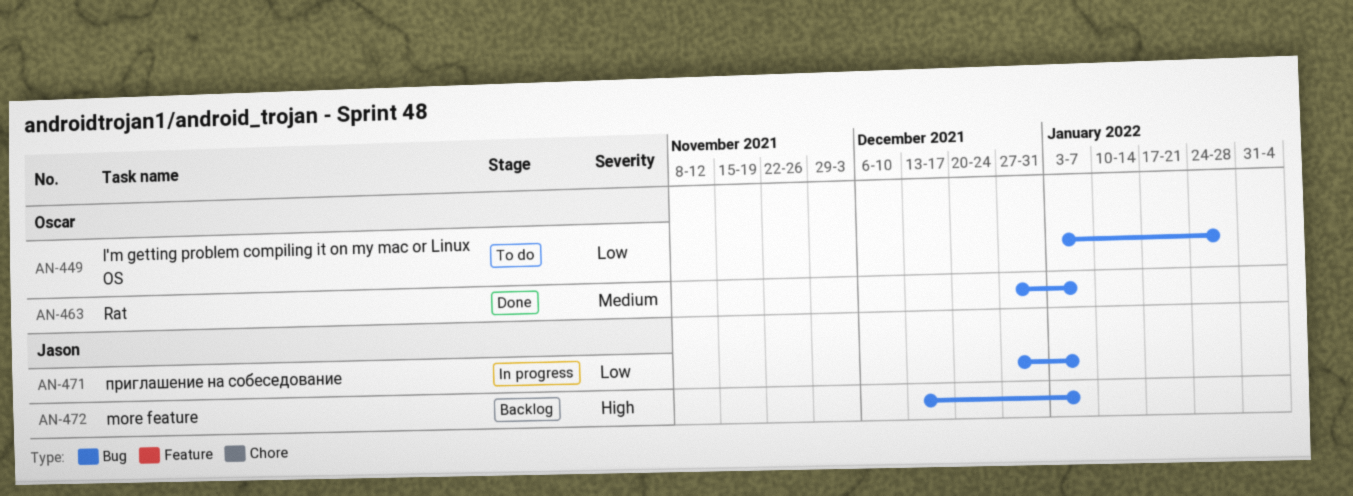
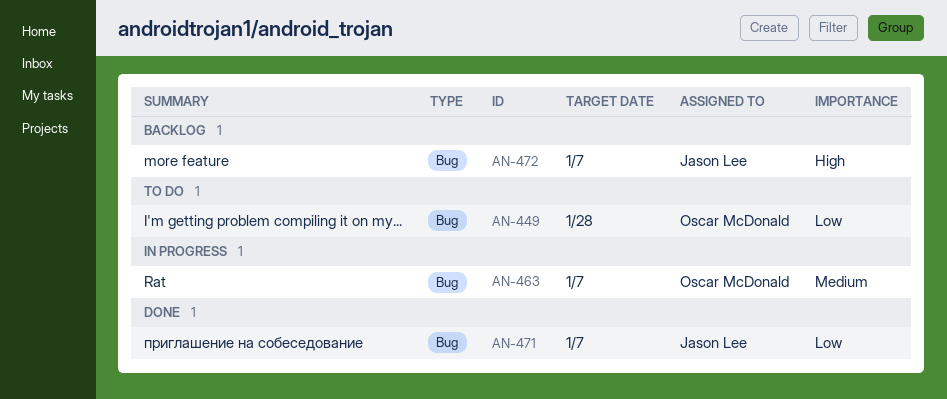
AN-463, status: Done -> In progress
AN-471, status: In progress -> Done

